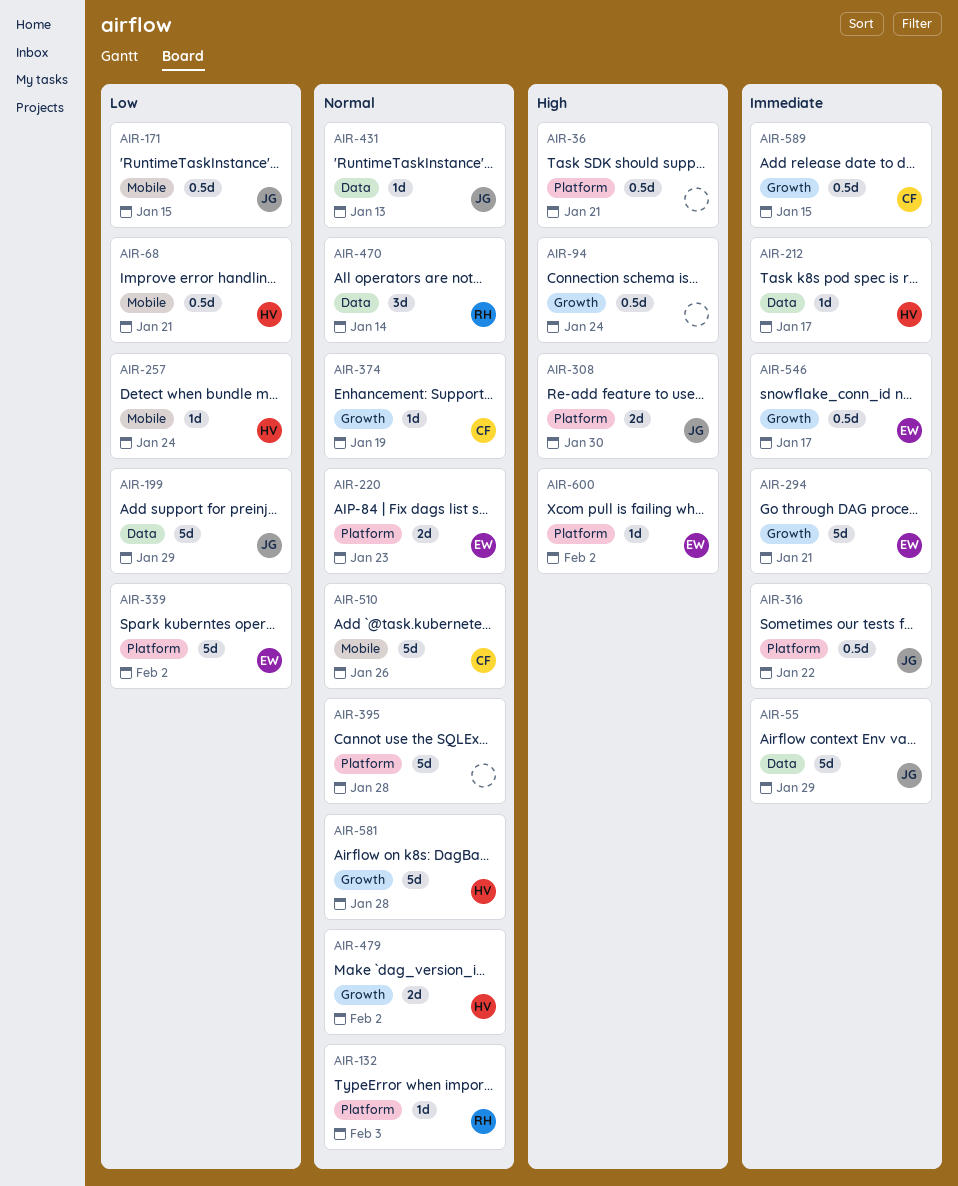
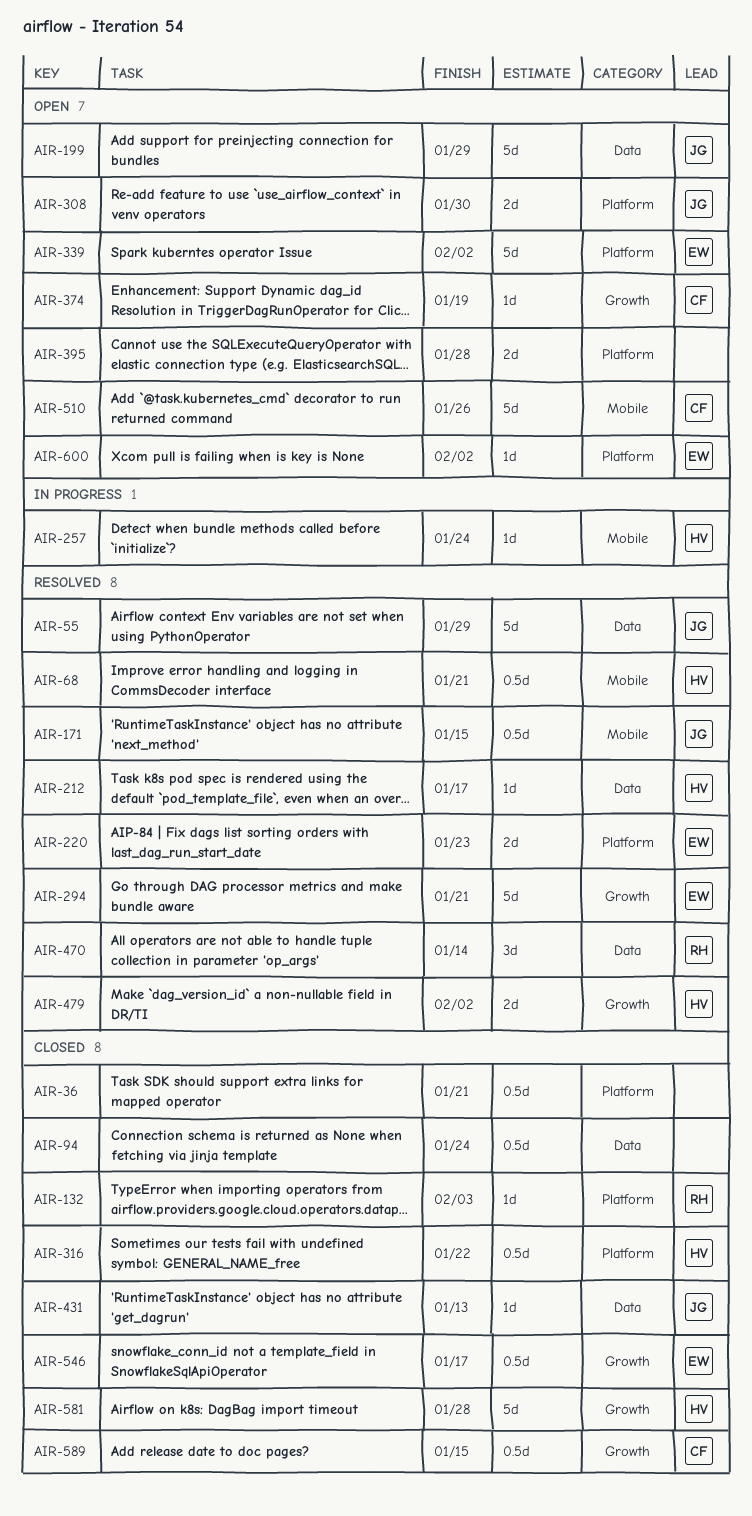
AIR-94, label: Growth -> Data
AIR-316, owner: JG -> HV
AIR-395, estimate: 5d -> 2d

